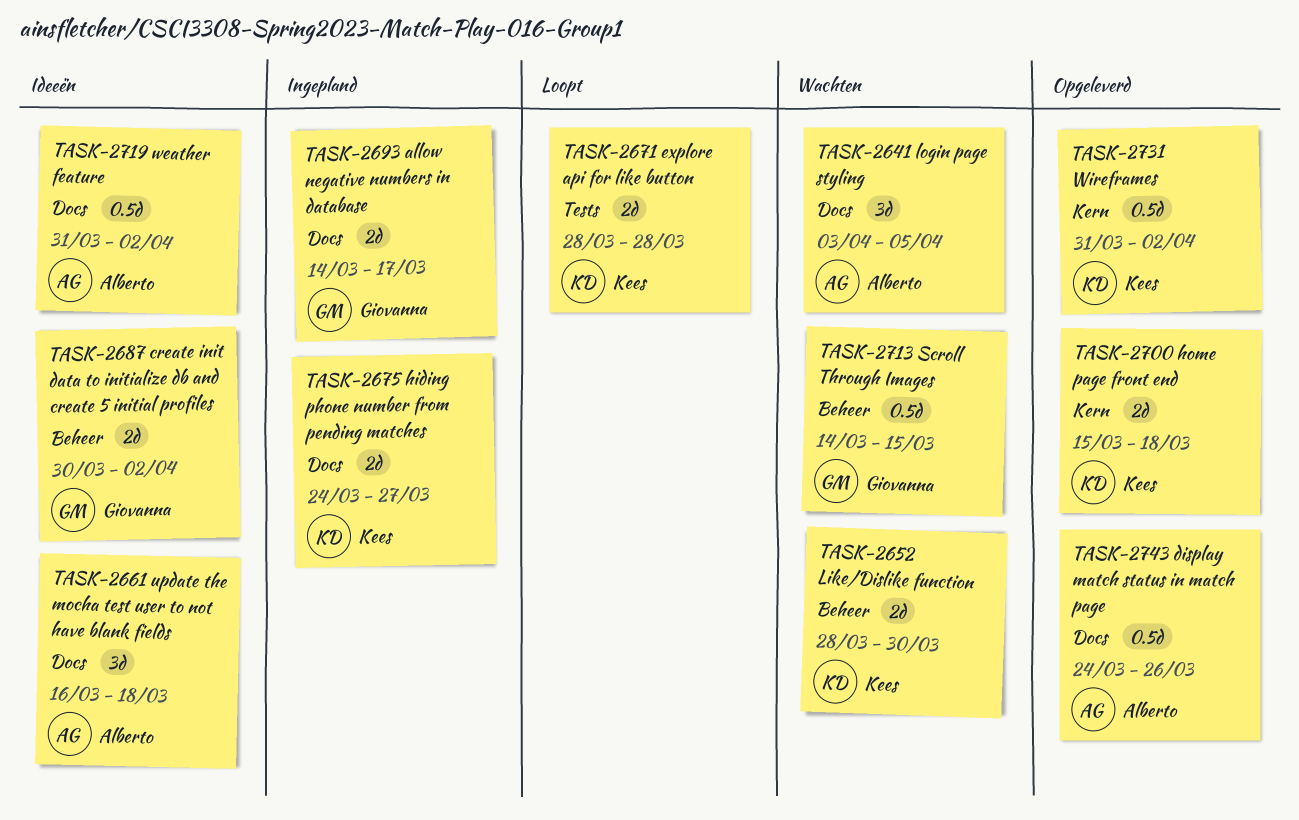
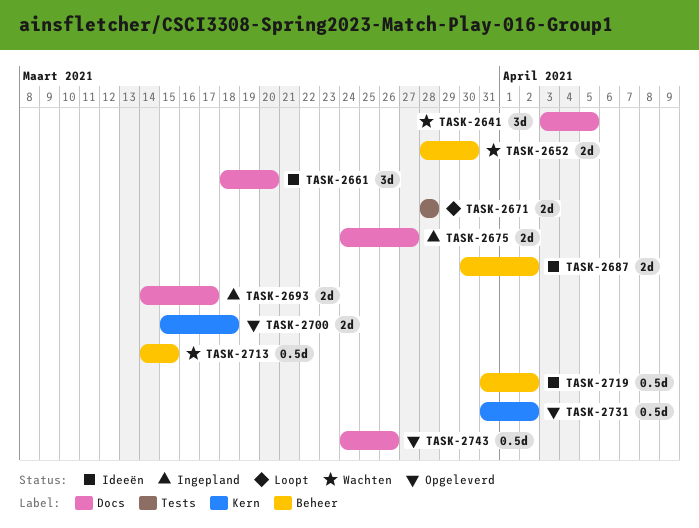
TASK-2661, start: Mar 16 -> Mar 18
TASK-2661, due: Mar 18 -> Mar 20
TASK-2719, label: Docs -> Beheer

